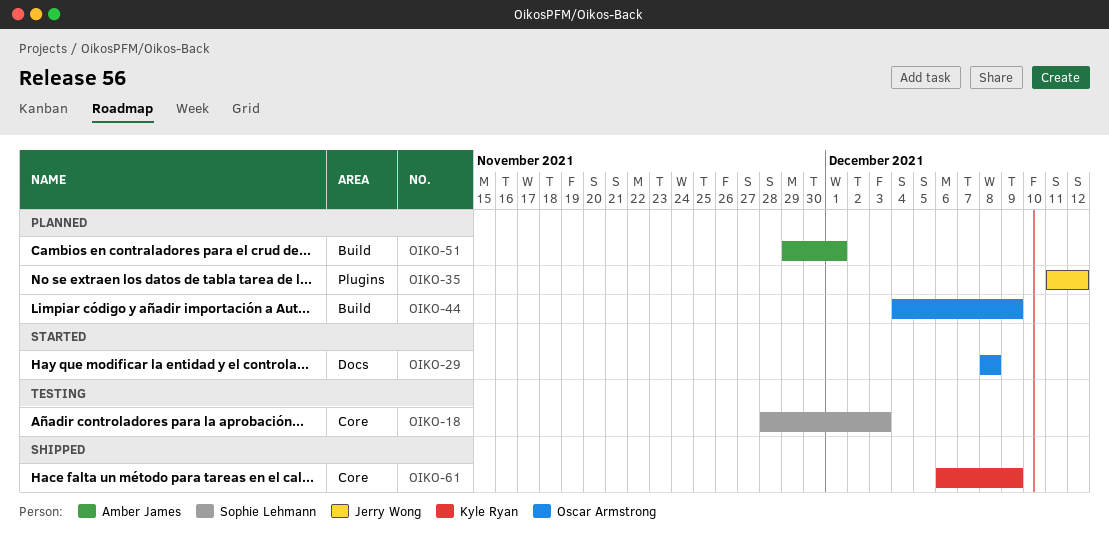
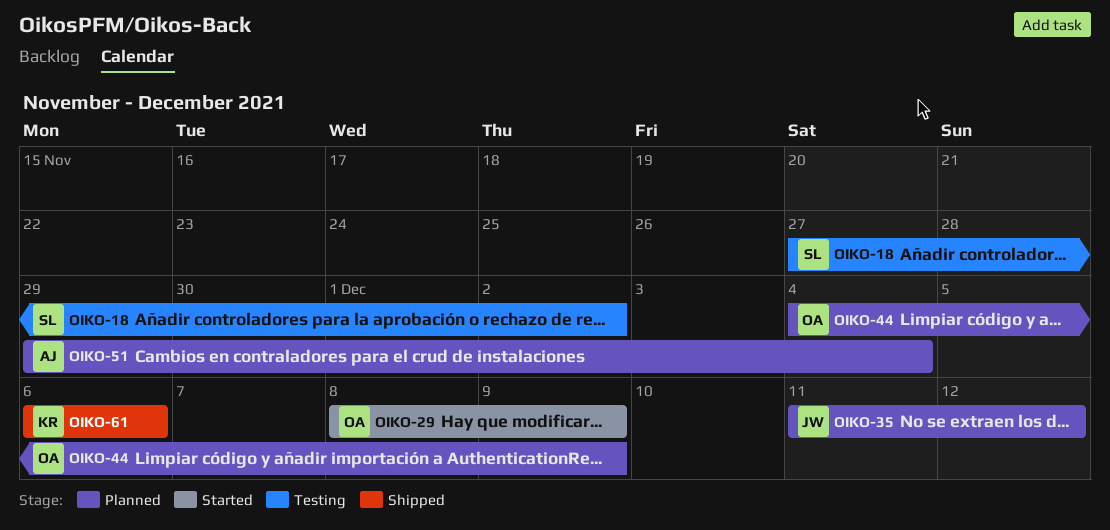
OIKO-18, start: Nov 28 -> Nov 27
OIKO-18, due: Dec 3 -> Dec 2
OIKO-29, due: Dec 8 -> Dec 9
OIKO-51, due: Dec 1 -> Dec 4
OIKO-61, due: Dec 9 -> Dec 6

